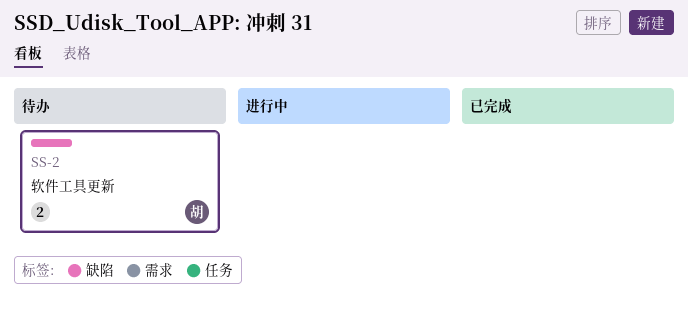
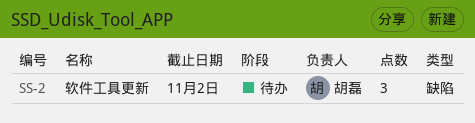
SS-2, estimate: 2 -> 3

